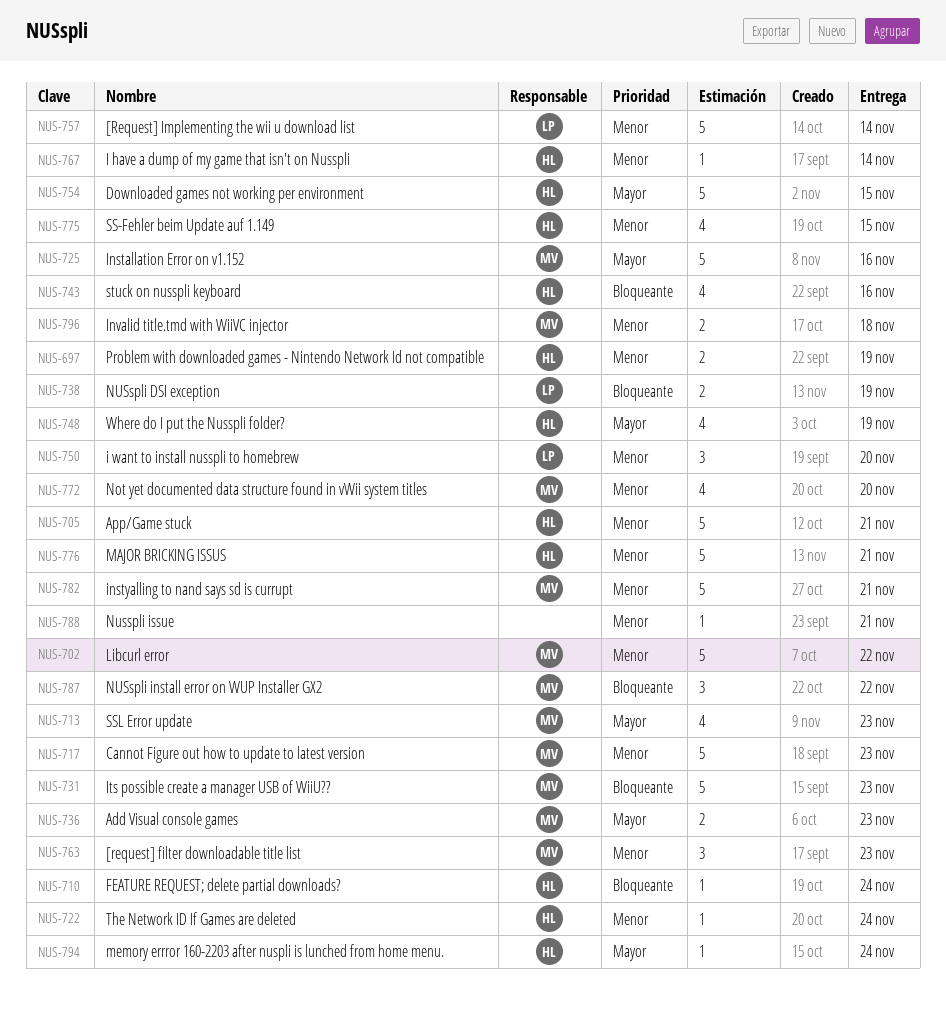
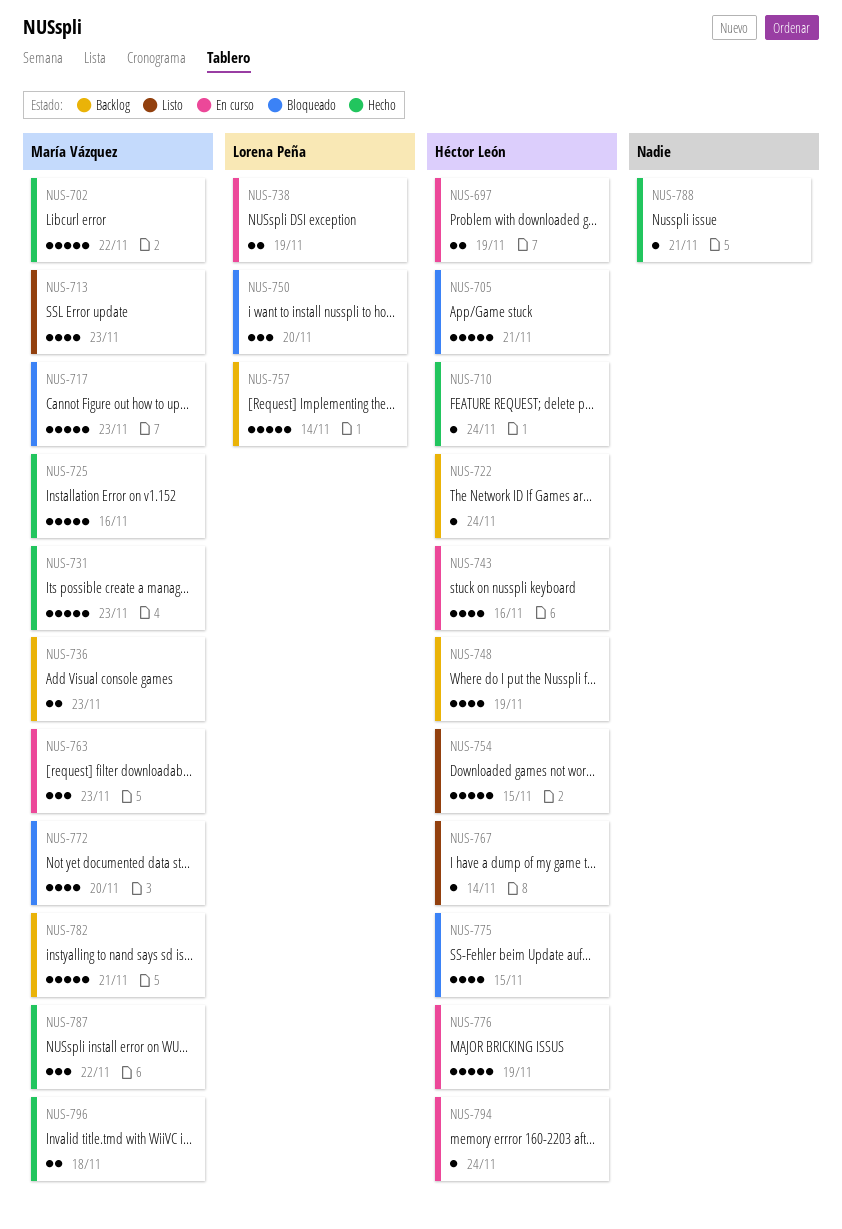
NUS-776, due: Nov 21 -> Nov 19

